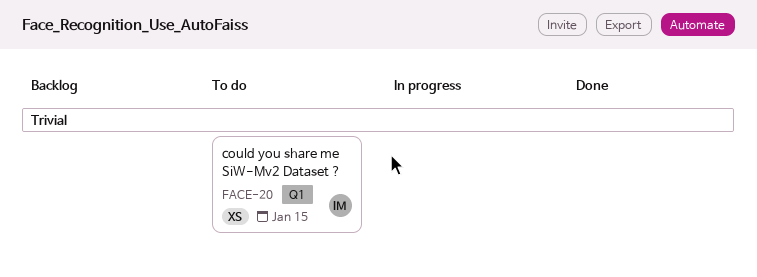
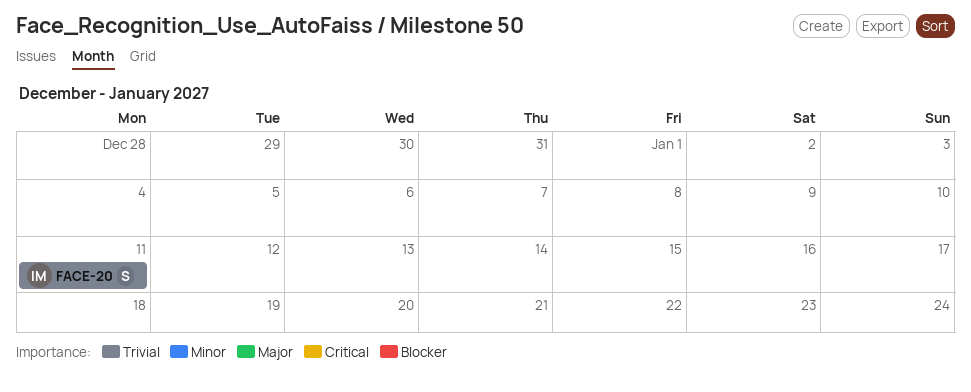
FACE-20, estimate: XS -> S
FACE-20, due: Jan 15 -> Jan 11

